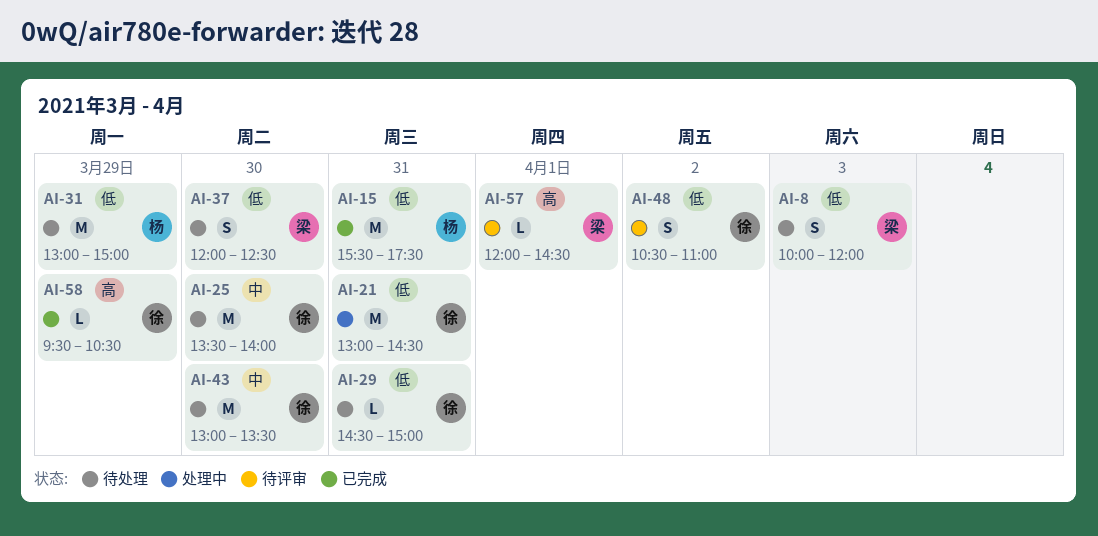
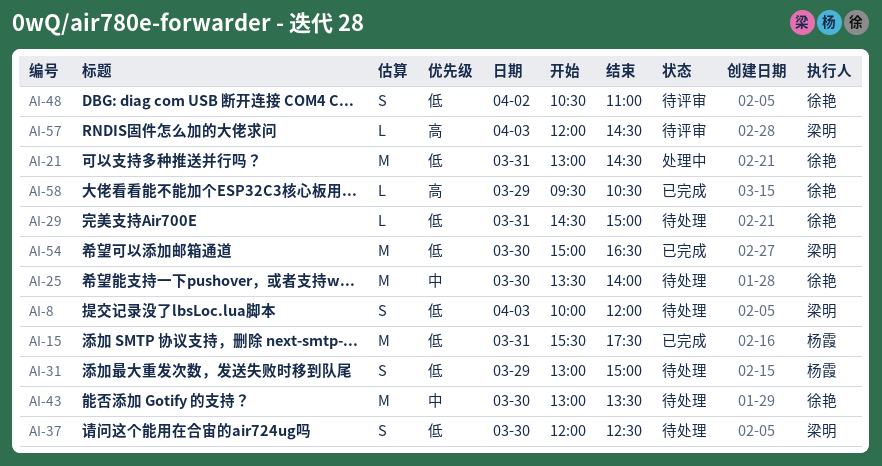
AI-31, estimate: M -> S
AI-54: none -> present
AI-57, day: Apr 1 -> Apr 3

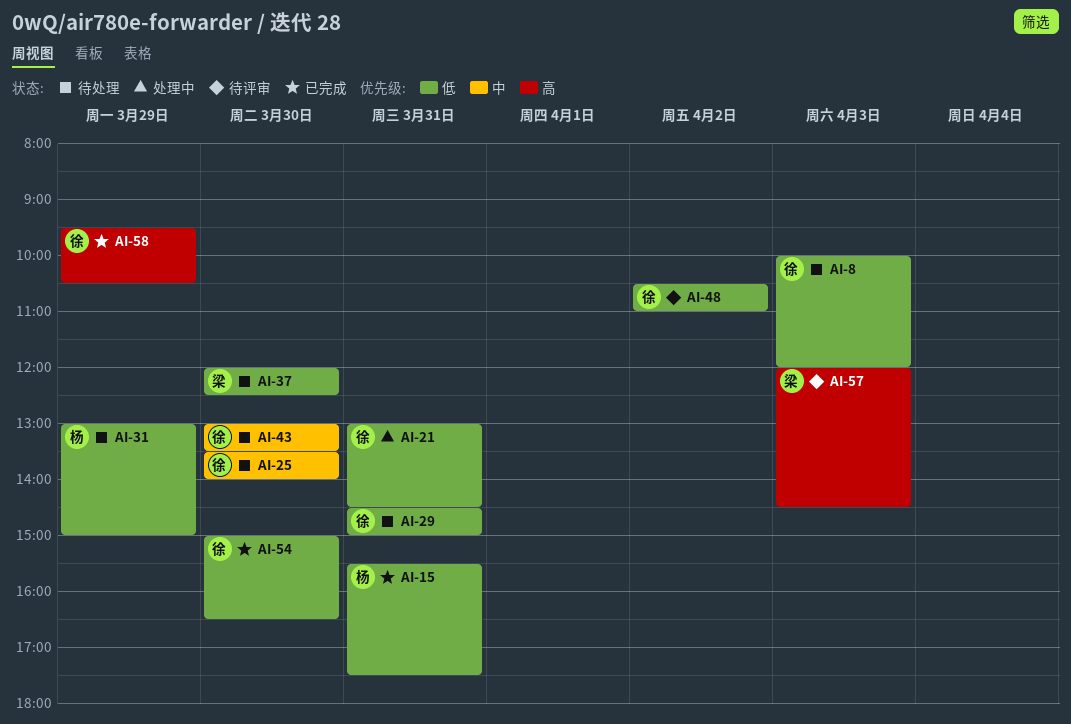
AI-8, owner: 梁明 -> 徐艳
AI-54, owner: 梁明 -> 徐艳

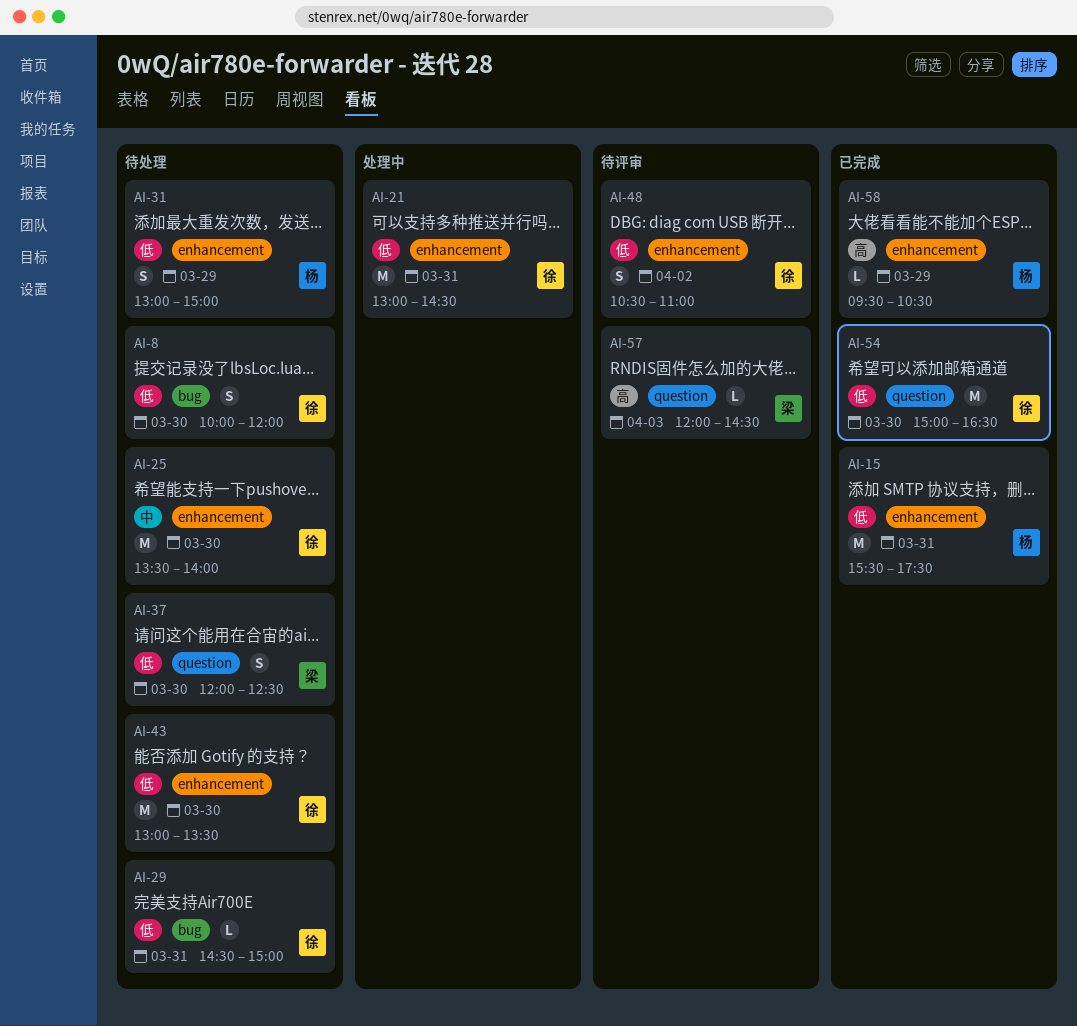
AI-8, day: Apr 3 -> Mar 30
AI-43, priority: 中 -> 低
AI-58, owner: 徐 -> 杨

